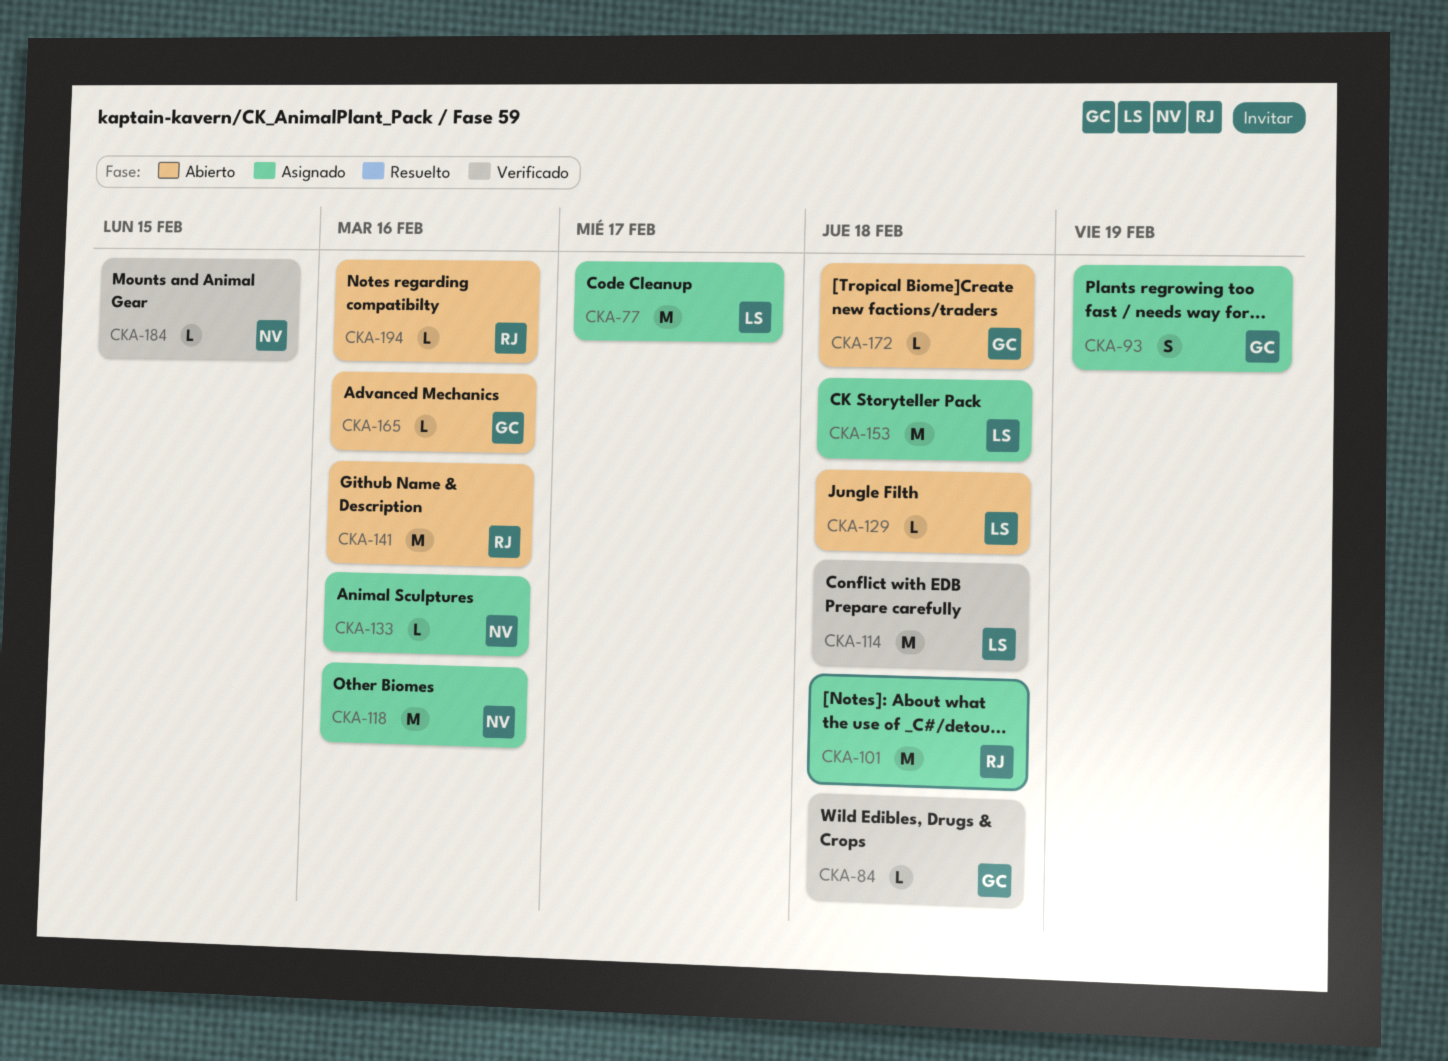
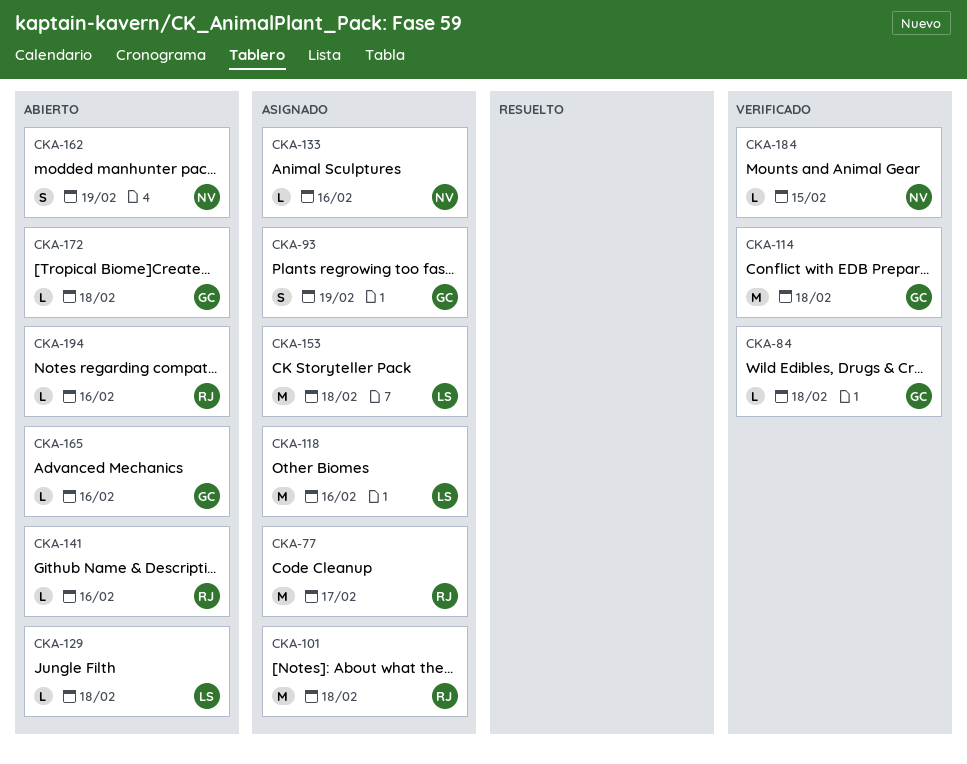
CKA-77, owner: LS -> RJ
CKA-114, owner: LS -> GC
CKA-118, owner: NV -> LS
CKA-141, estimate: M -> L
CKA-162: none -> present

